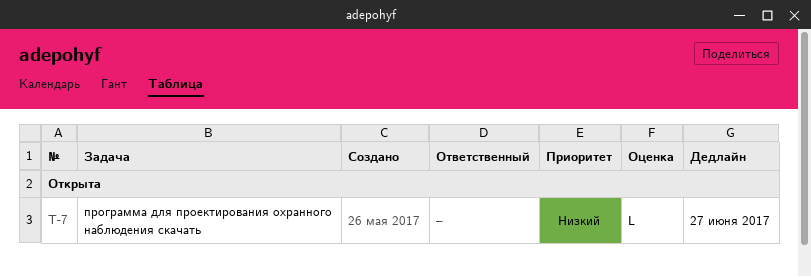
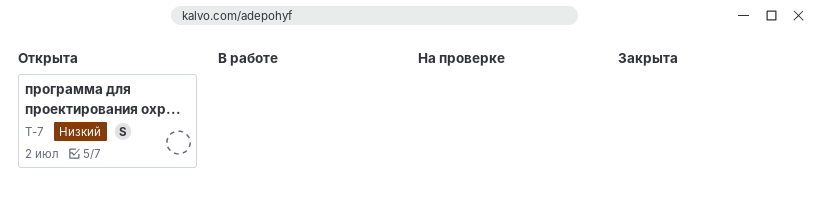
T-7, estimate: L -> S
T-7, due: Jun 27 -> Jul 2

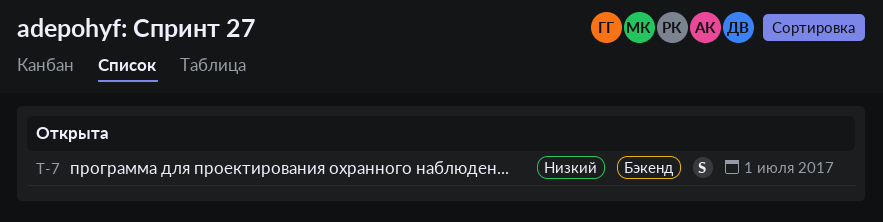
T-7, due: Jul 2 -> Jul 1

